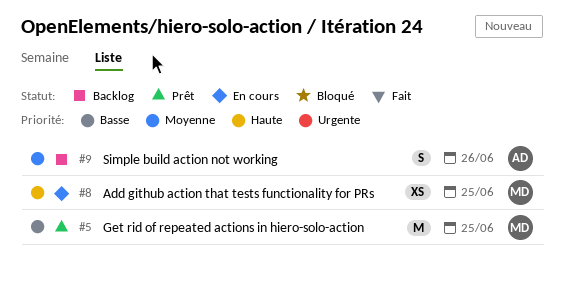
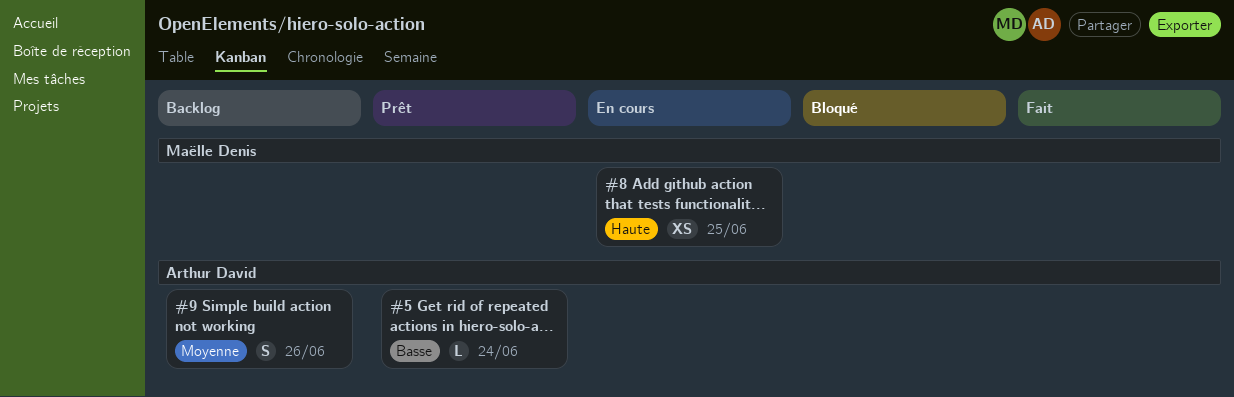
#5, owner: Maëlle Denis -> Arthur David
#5, estimate: M -> L
#5, due: Jun 25 -> Jun 24

